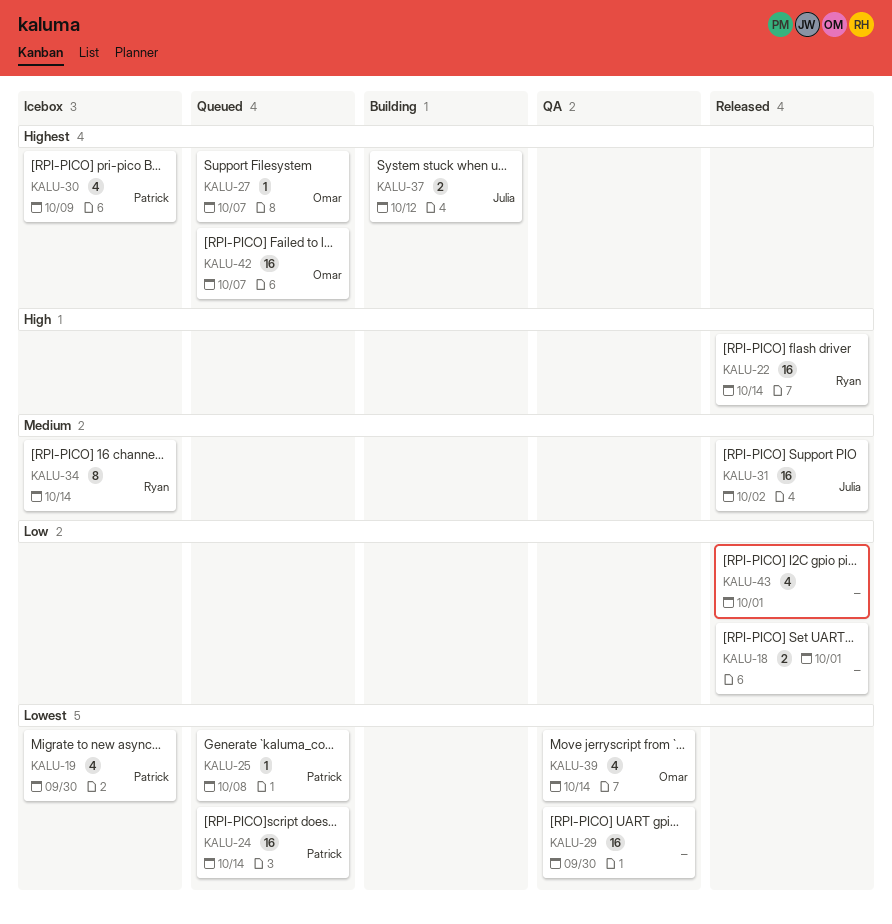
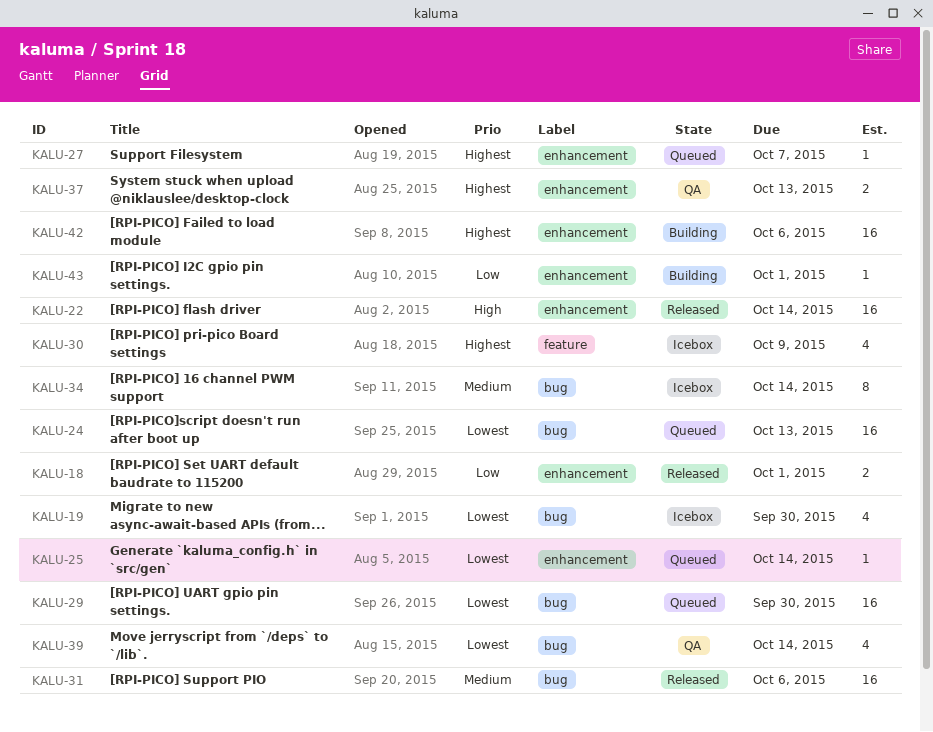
KALU-24, due: Oct 14 -> Oct 13
KALU-25, due: Oct 8 -> Oct 14
KALU-29, status: QA -> Queued
KALU-31, due: Oct 2 -> Oct 6
KALU-37, status: Building -> QA
KALU-37, due: Oct 12 -> Oct 13
KALU-42, status: Queued -> Building
KALU-42, due: Oct 7 -> Oct 6
KALU-43, status: Released -> Building
KALU-43, estimate: 4 -> 1

